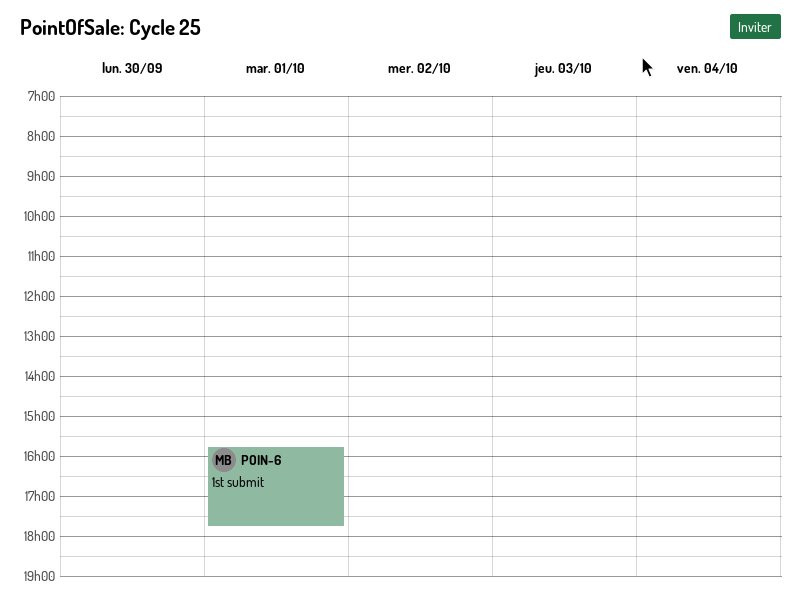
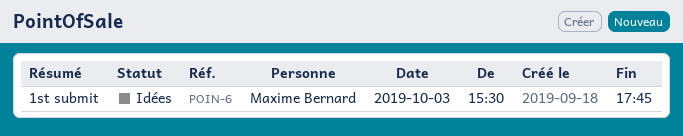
POIN-6, day: Oct 1 -> Oct 3
POIN-6, begins: 15:45 -> 15:30

